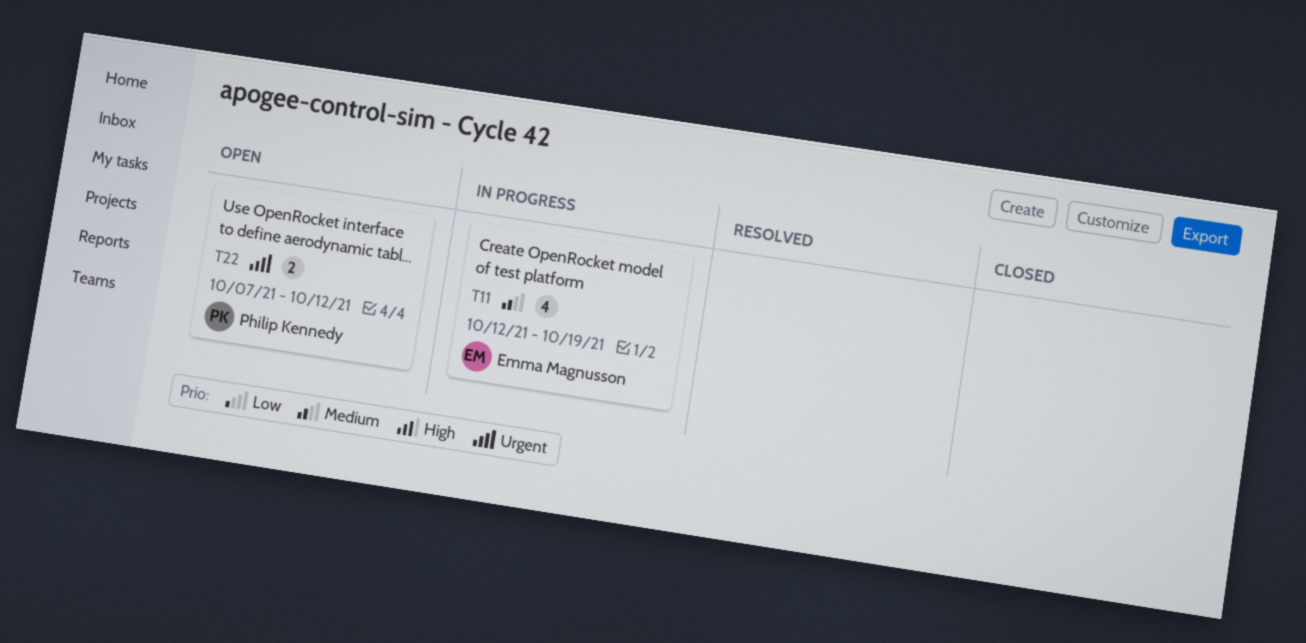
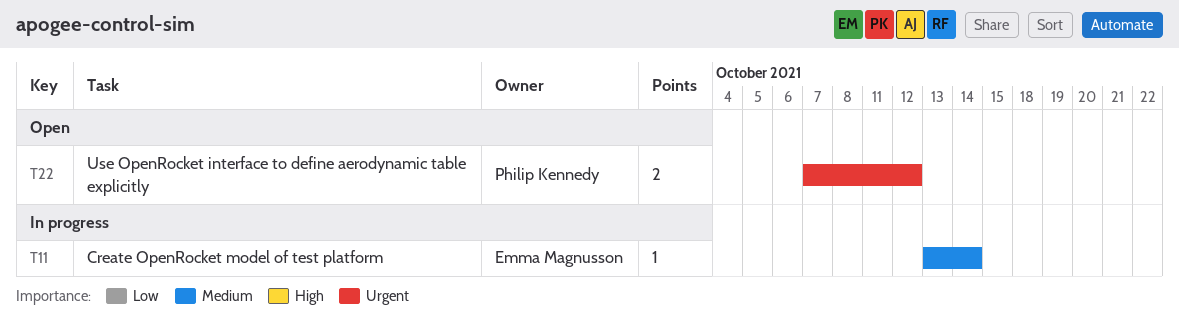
T11, estimate: 4 -> 1
T11, start: Oct 12 -> Oct 13
T11, due: Oct 19 -> Oct 14

